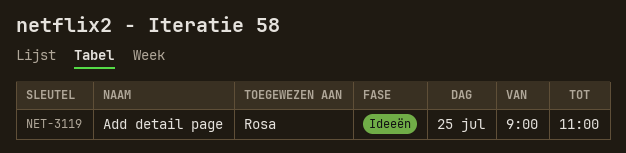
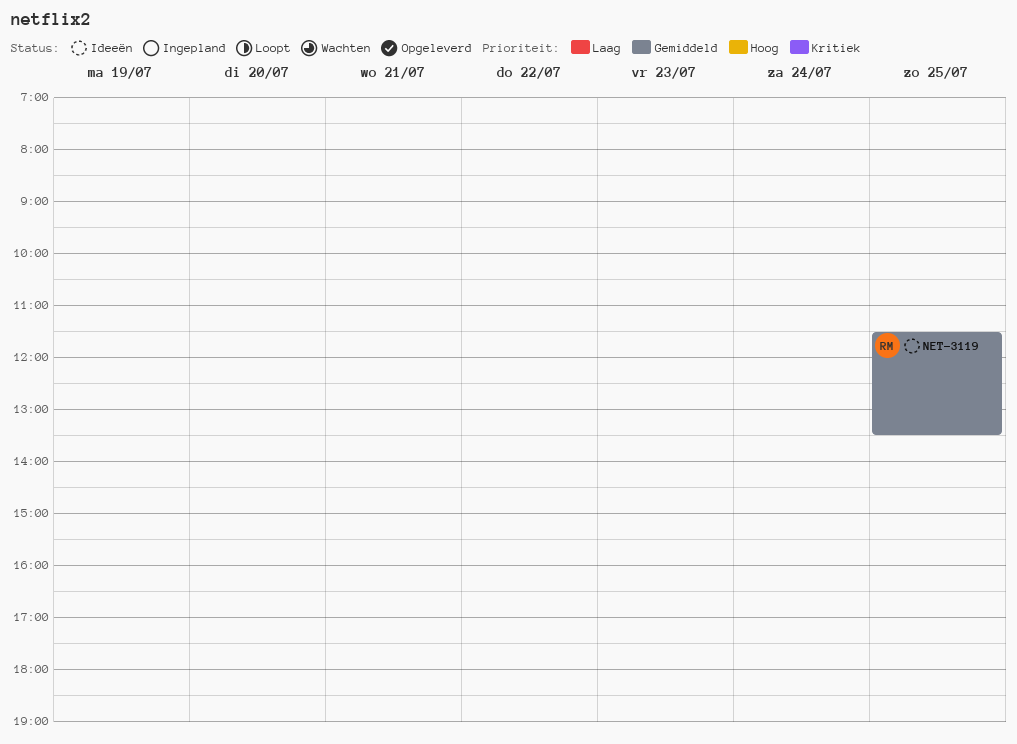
NET-3119, begins: 09:00 -> 11:30
NET-3119, ends: 11:00 -> 13:30

